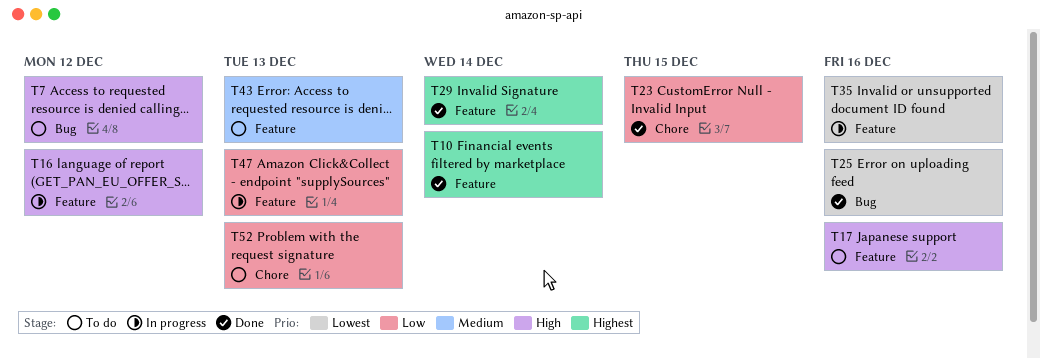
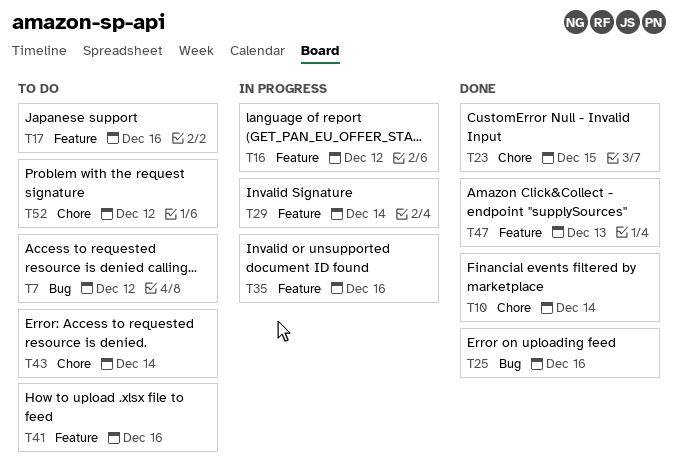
T10, label: Feature -> Chore
T29, status: Done -> In progress
T41: none -> present
T43, label: Feature -> Chore
T43, due: Dec 13 -> Dec 14
T47, status: In progress -> Done
T52, due: Dec 13 -> Dec 12

